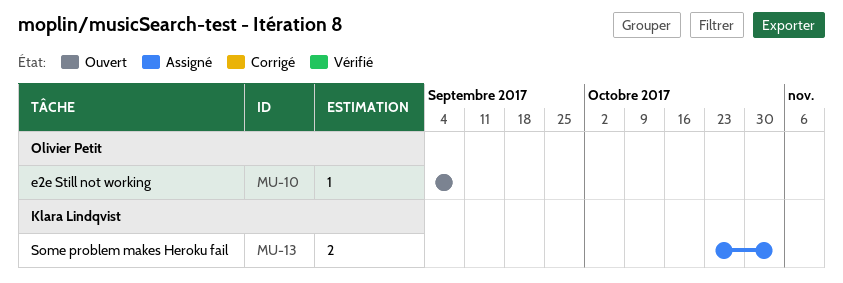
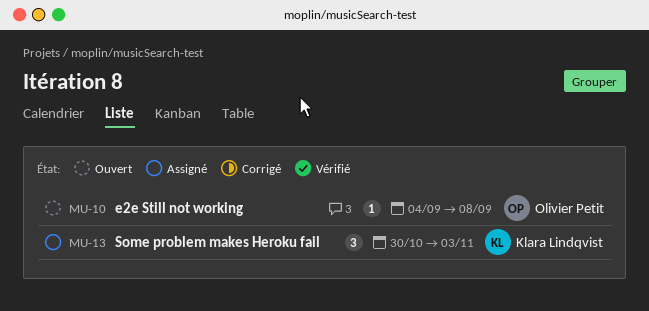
MU-13, estimate: 2 -> 3
MU-13, start: Oct 23 -> Oct 30

